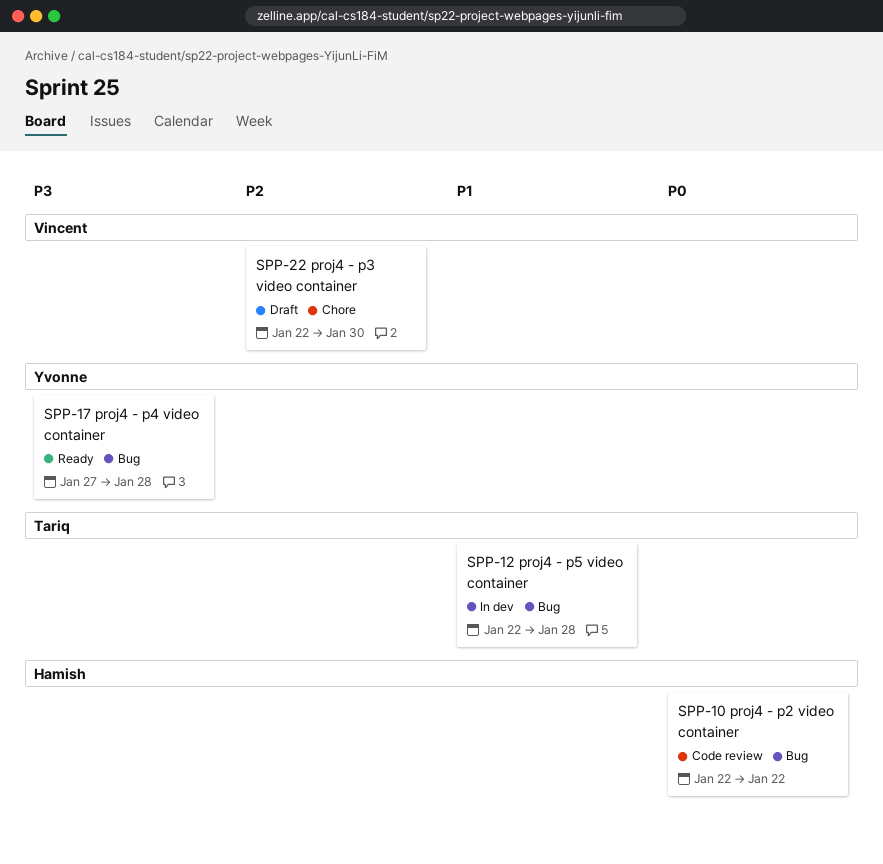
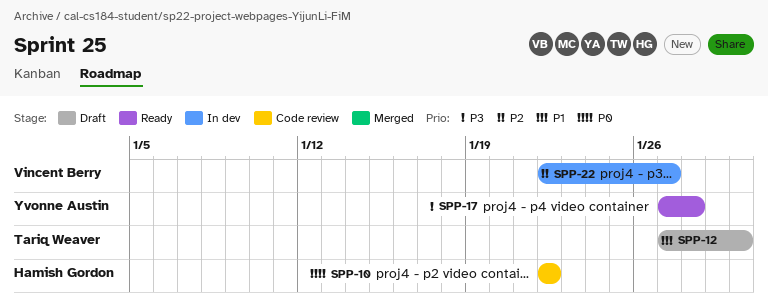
SPP-12, status: In dev -> Draft
SPP-12, start: Jan 22 -> Jan 27
SPP-12, due: Jan 28 -> Jan 30
SPP-22, status: Draft -> In dev
SPP-22, due: Jan 30 -> Jan 27

